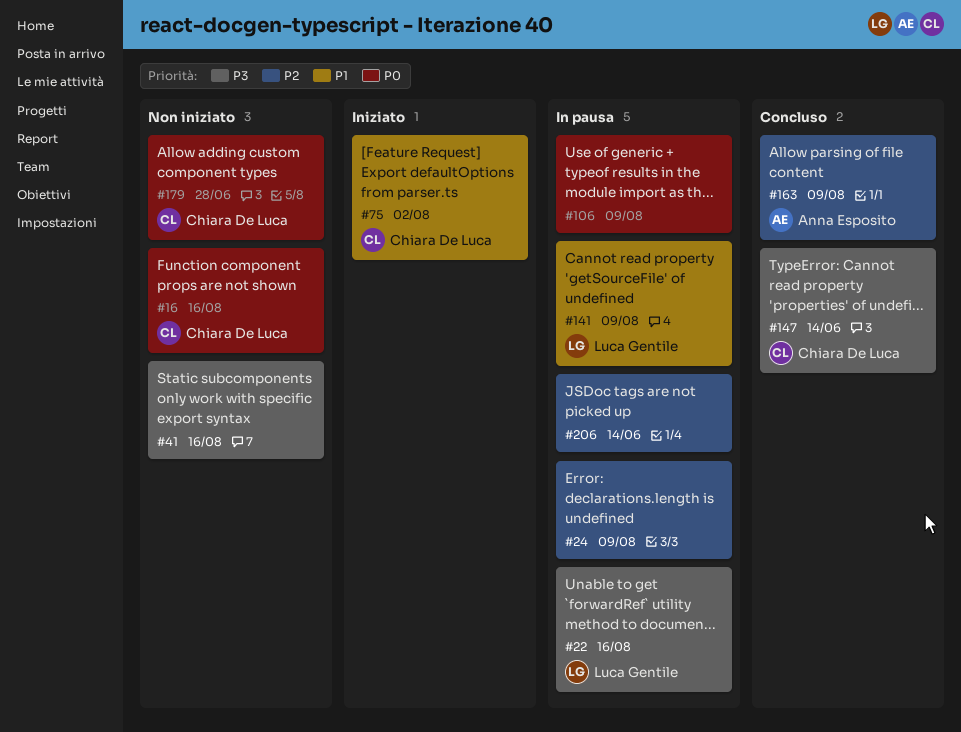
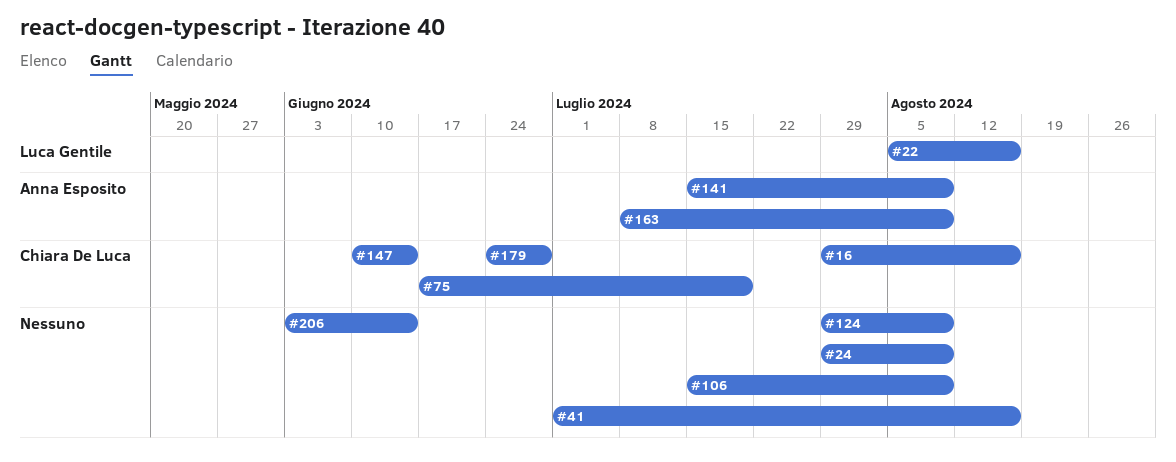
#75, due: Aug 2 -> Jul 19
#124: none -> present
#141, owner: Luca Gentile -> Anna Esposito

